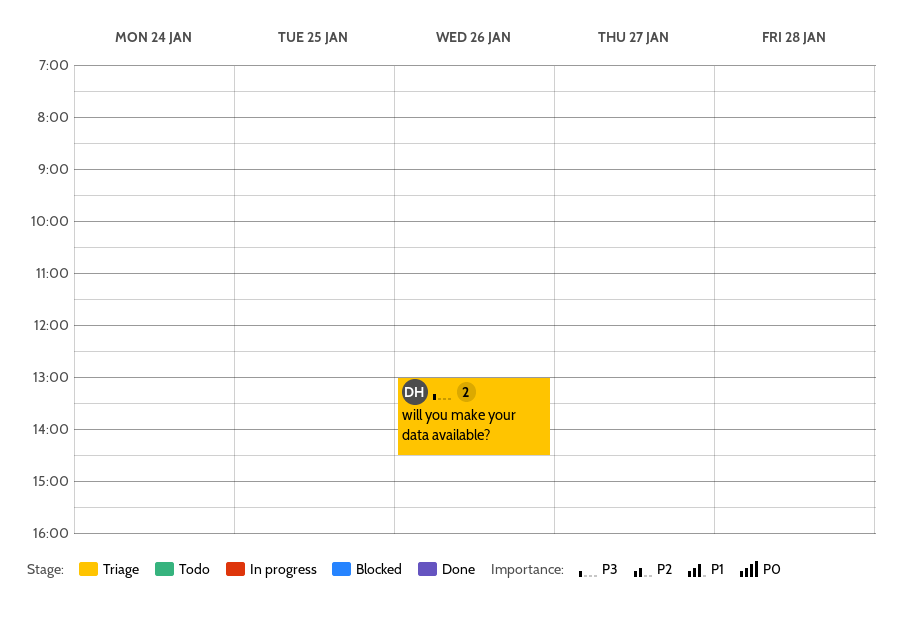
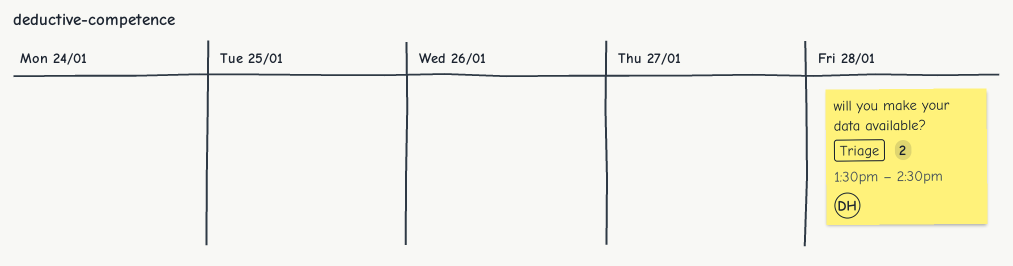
will you make your data available?, day: Jan 26 -> Jan 28
will you make your data available?, begins: 13:00 -> 13:30

